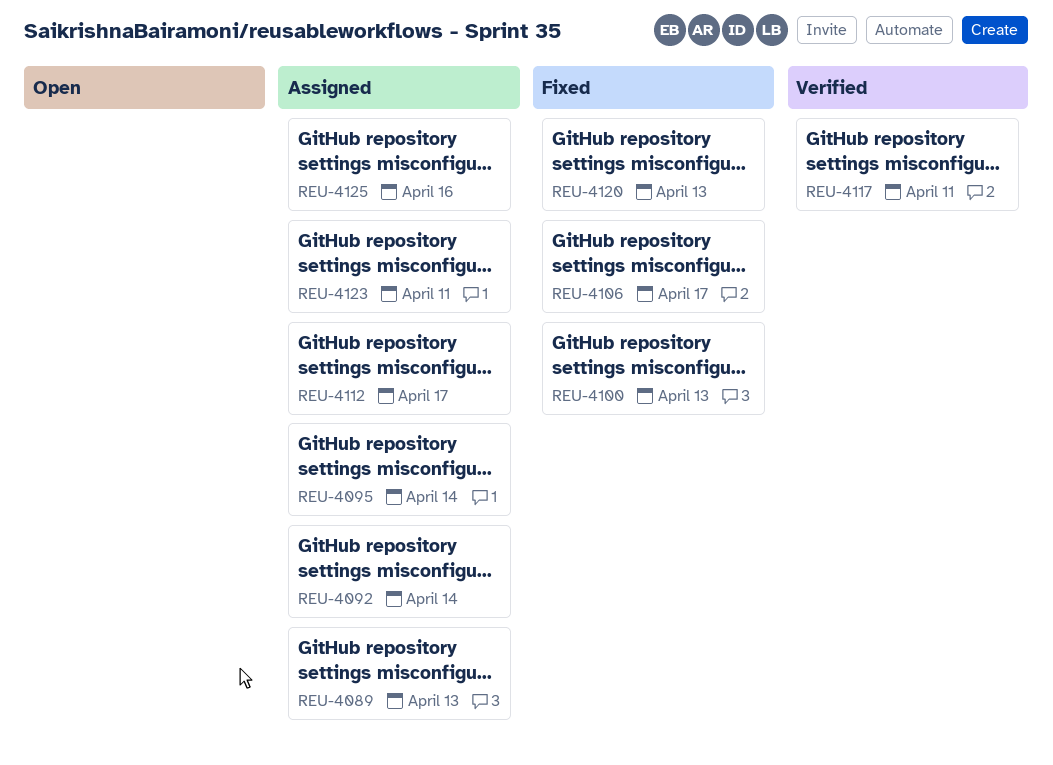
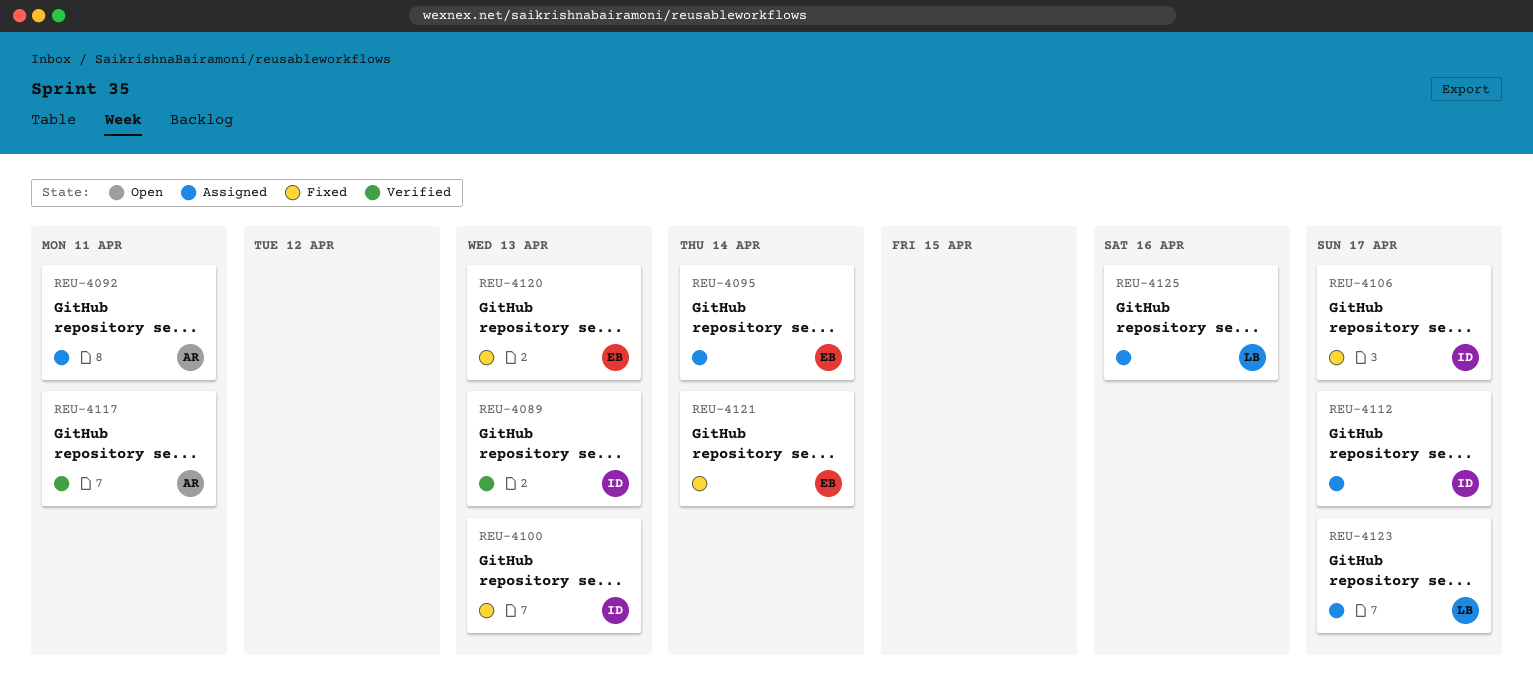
REU-4089, status: Assigned -> Verified
REU-4092, due: Apr 14 -> Apr 11
REU-4121: none -> present
REU-4123, due: Apr 11 -> Apr 17

